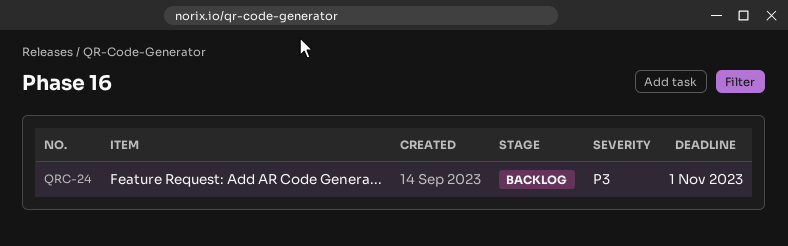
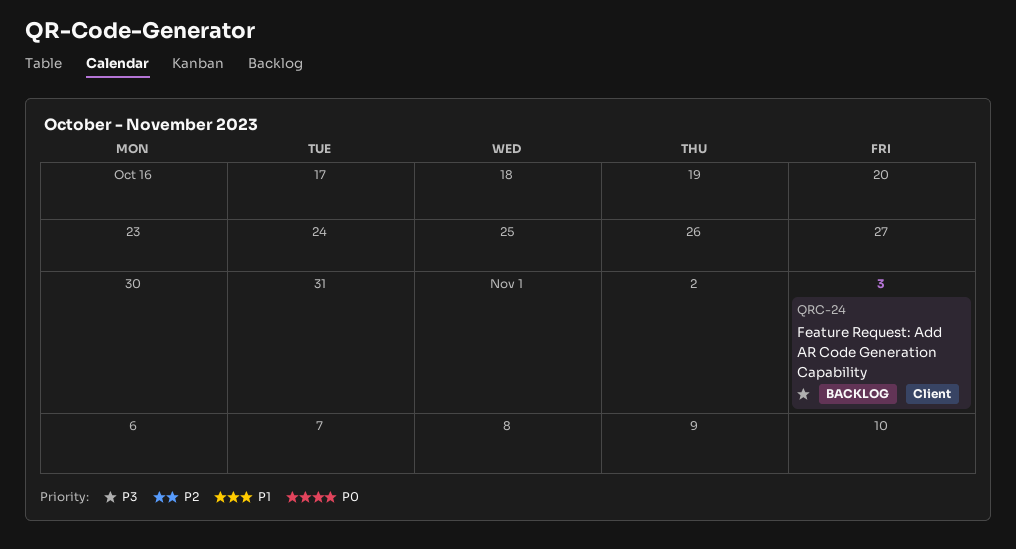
QRC-24, due: Nov 1 -> Nov 3

